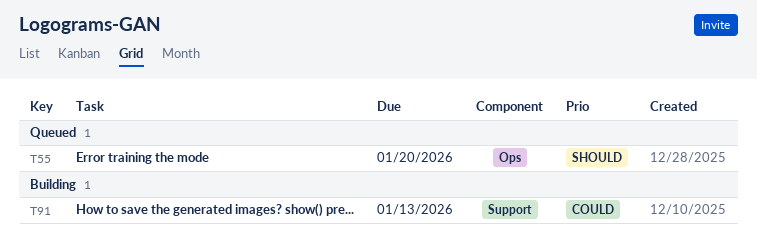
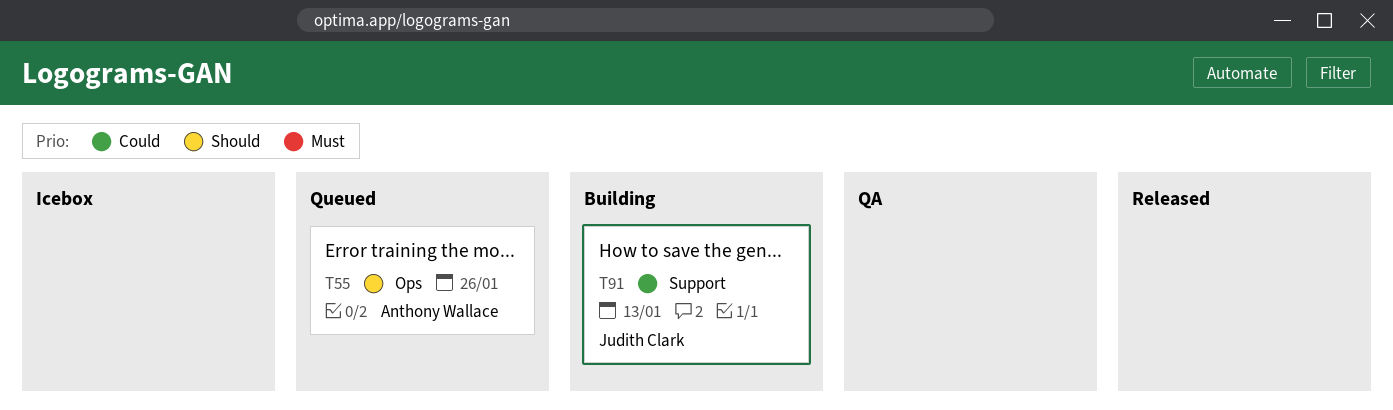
T55, due: Jan 20 -> Jan 26

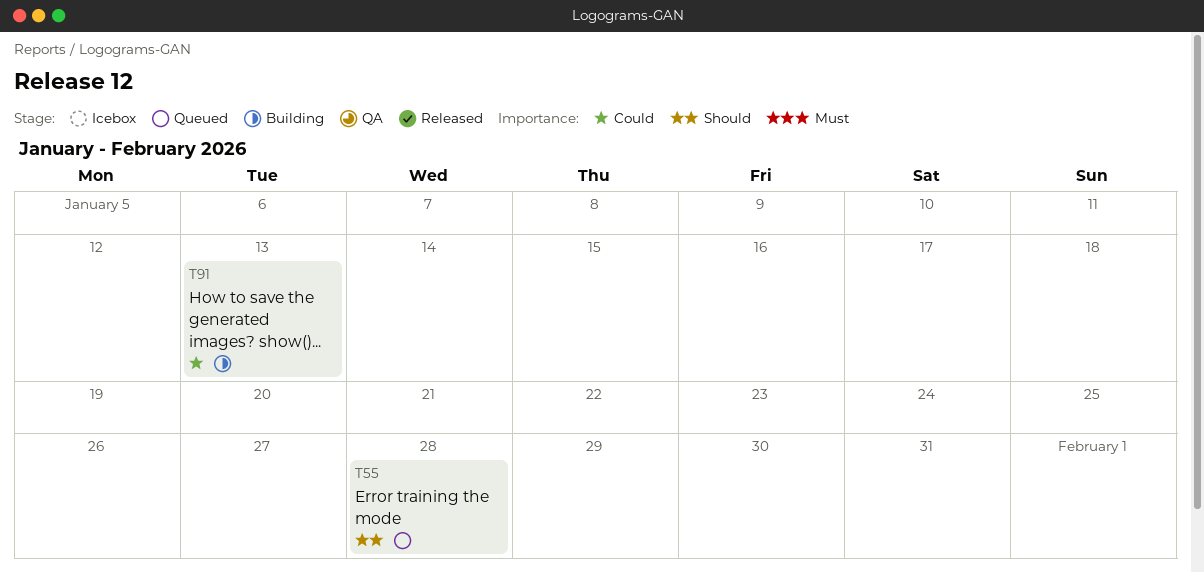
T55, due: Jan 26 -> Jan 28

